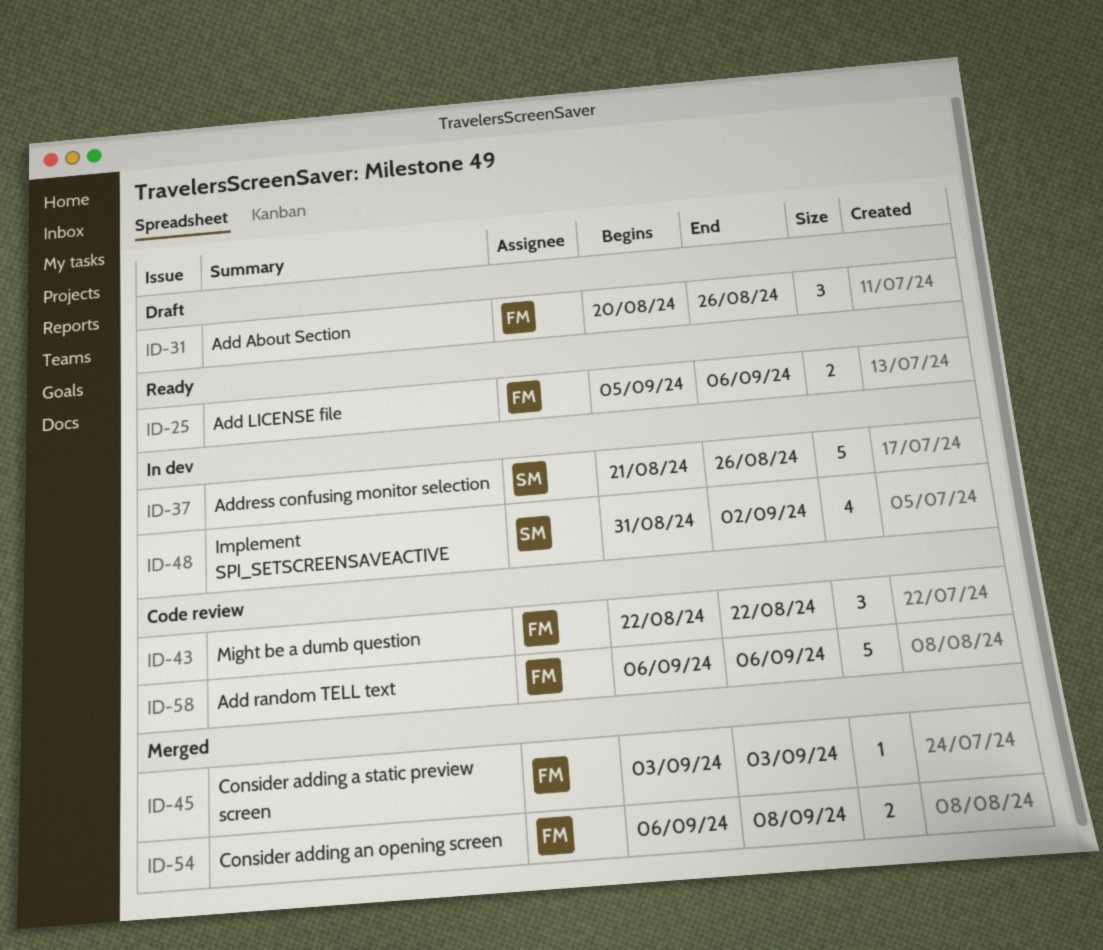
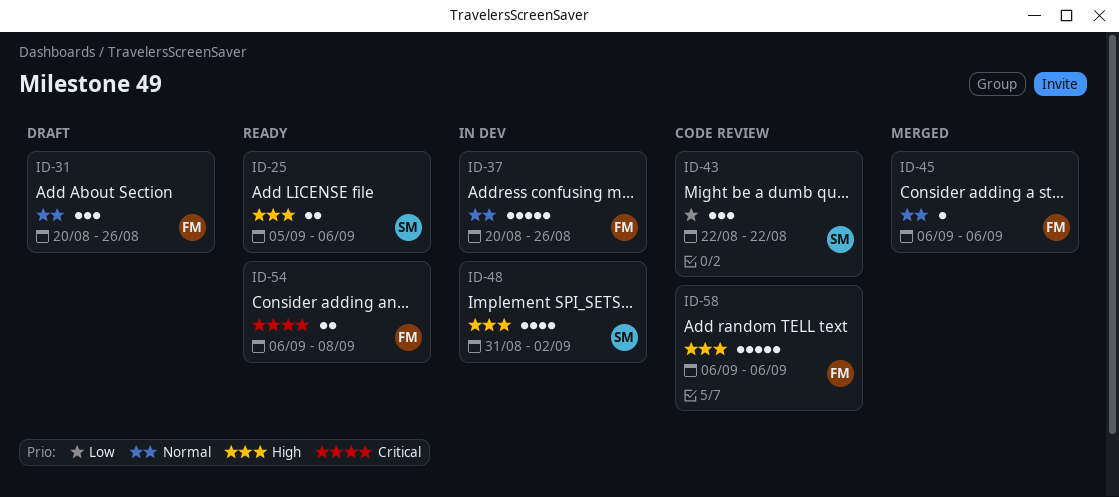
ID-25, owner: FM -> SM
ID-37, owner: SM -> FM
ID-37, start: Aug 21 -> Aug 20
ID-43, owner: FM -> SM
ID-45, start: Sep 3 -> Sep 6
ID-45, due: Sep 3 -> Sep 6
ID-54, status: Merged -> Ready

